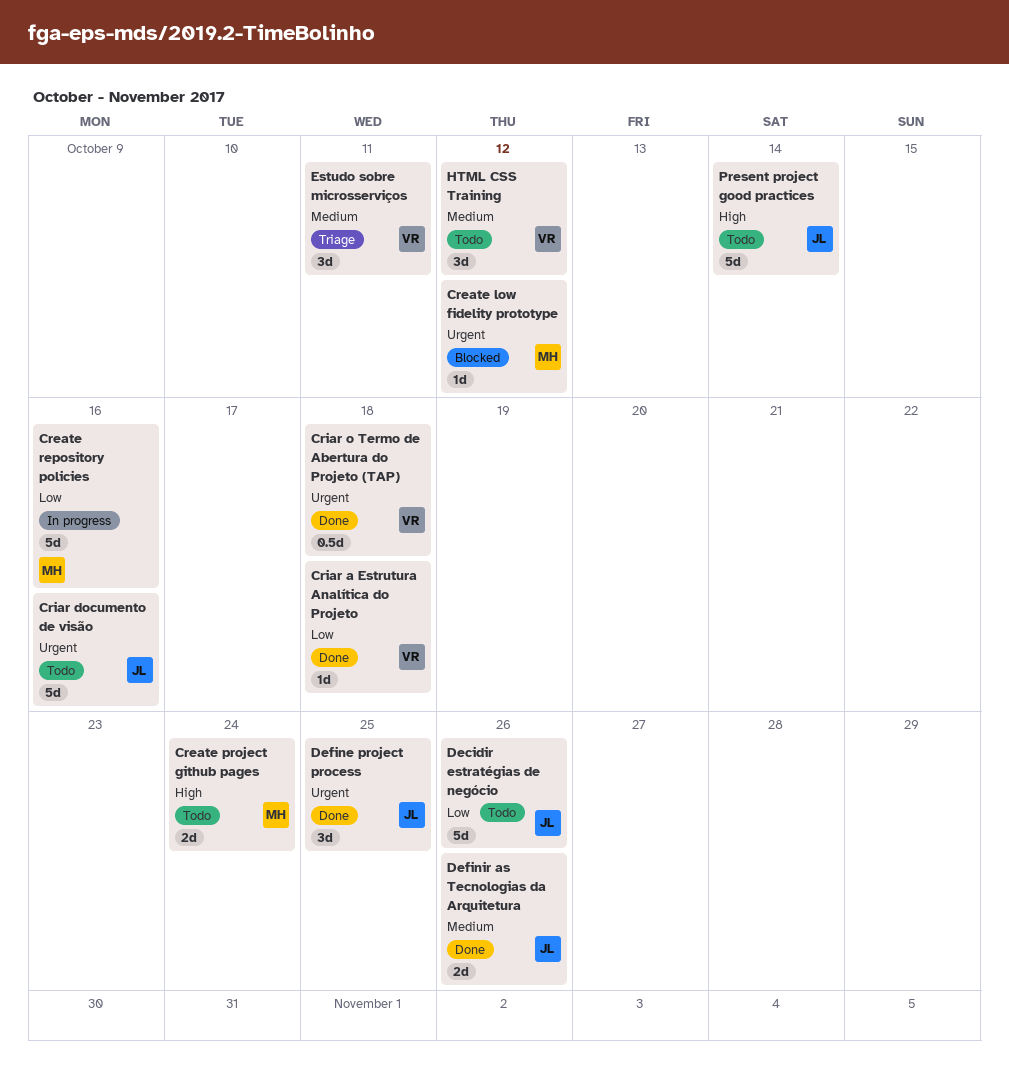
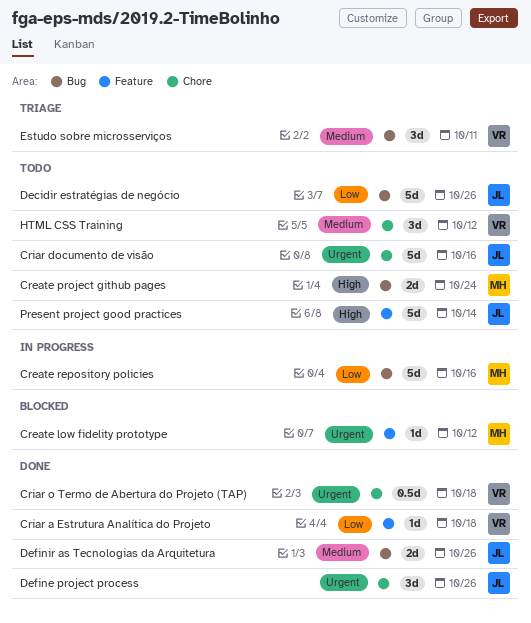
Define project process, due: Oct 25 -> Oct 26

